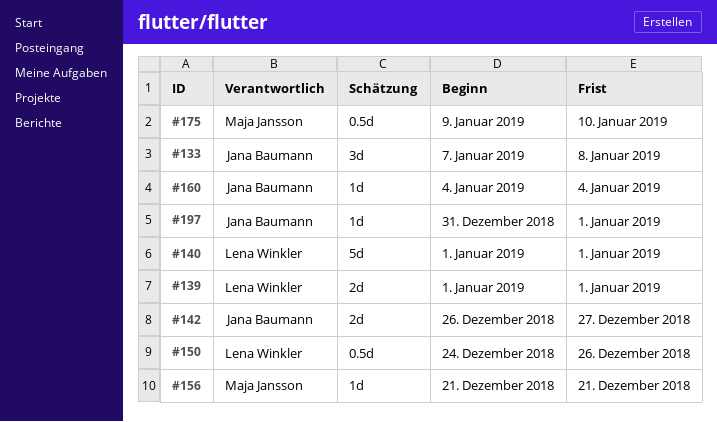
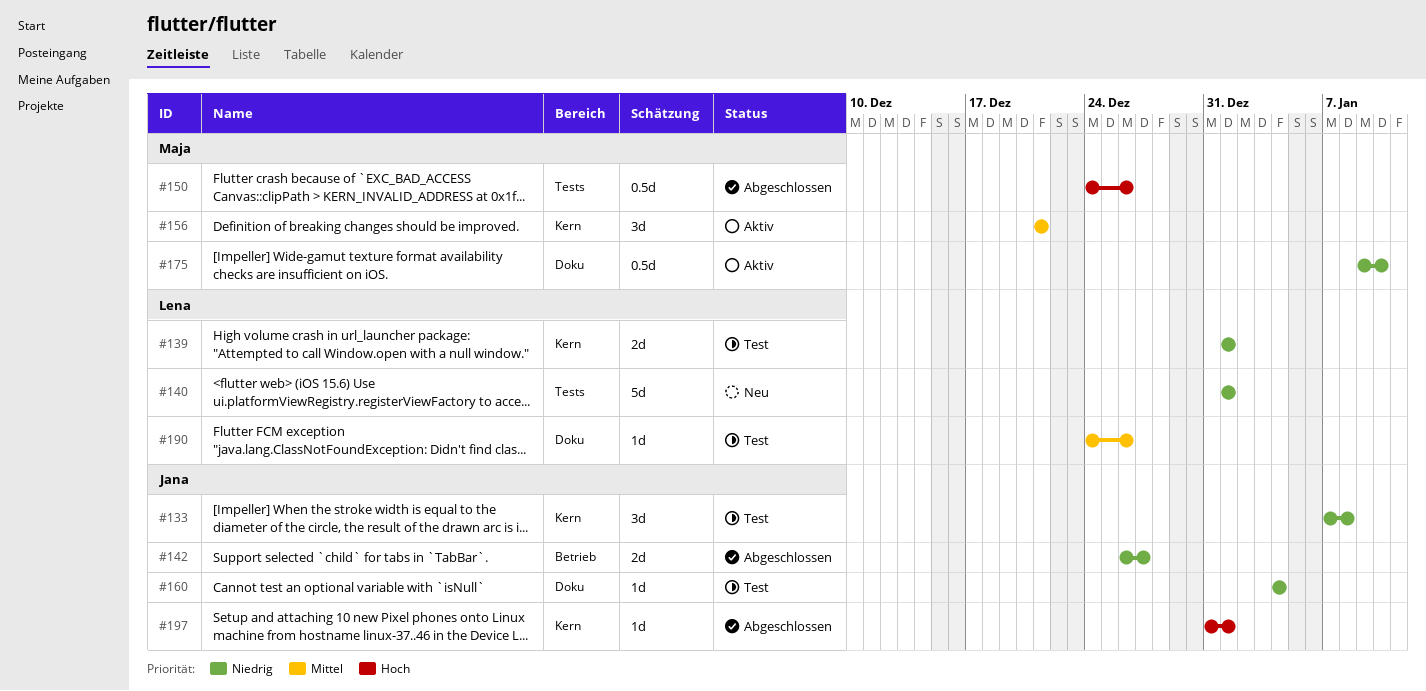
#150, owner: Lena Winkler -> Maja Jansson
#156, estimate: 1d -> 3d
#190: none -> present

